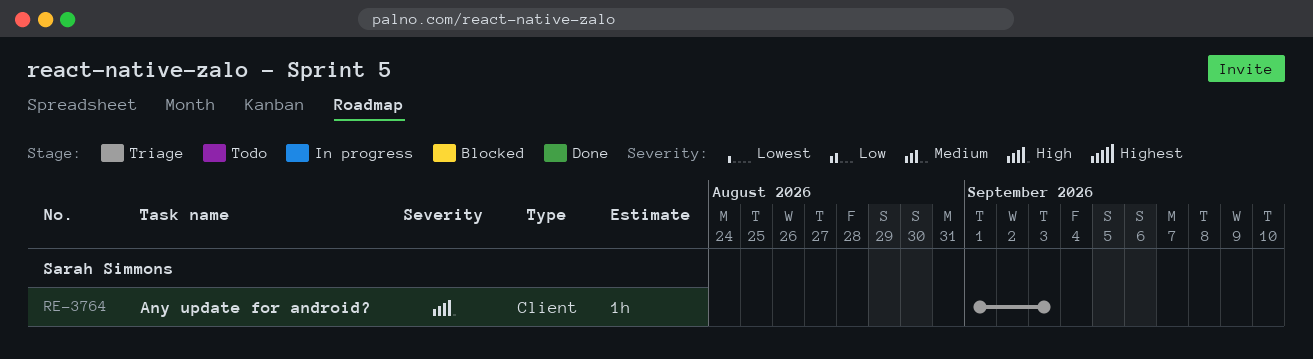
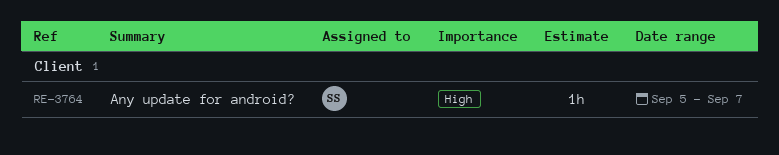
RE-3764, start: Sep 1 -> Sep 5
RE-3764, due: Sep 3 -> Sep 7

